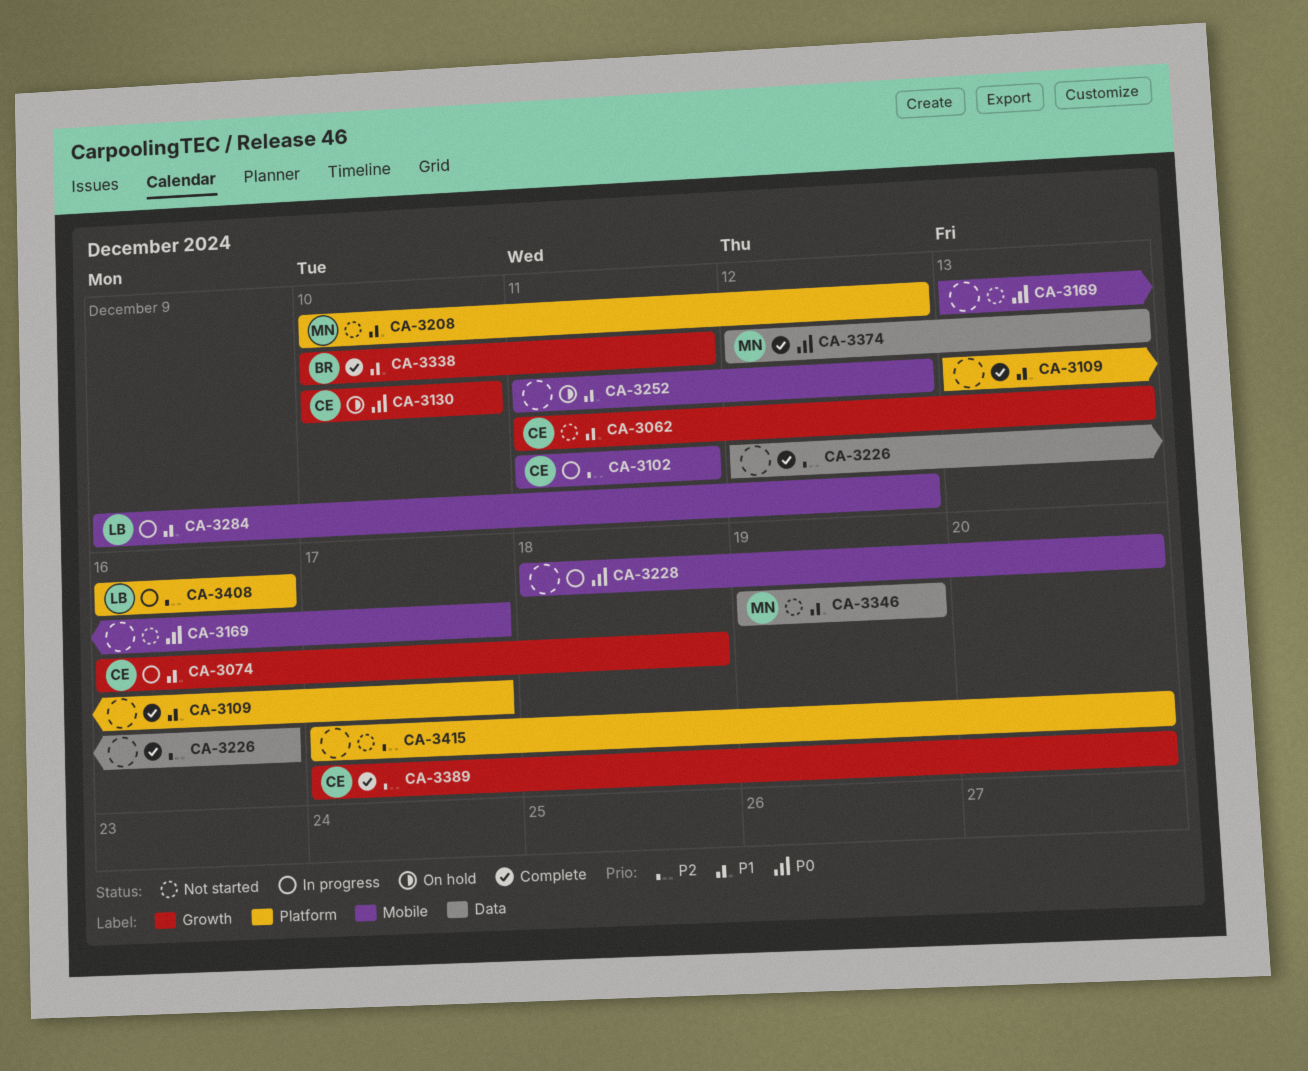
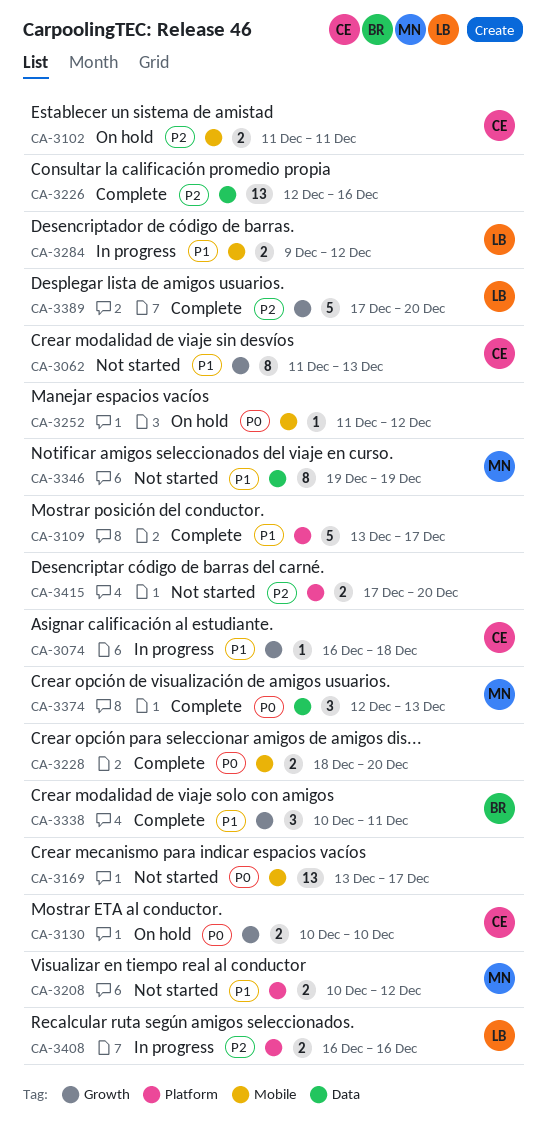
CA-3102, status: In progress -> On hold
CA-3228, status: In progress -> Complete
CA-3252, priority: P1 -> P0
CA-3389, owner: CE -> LB

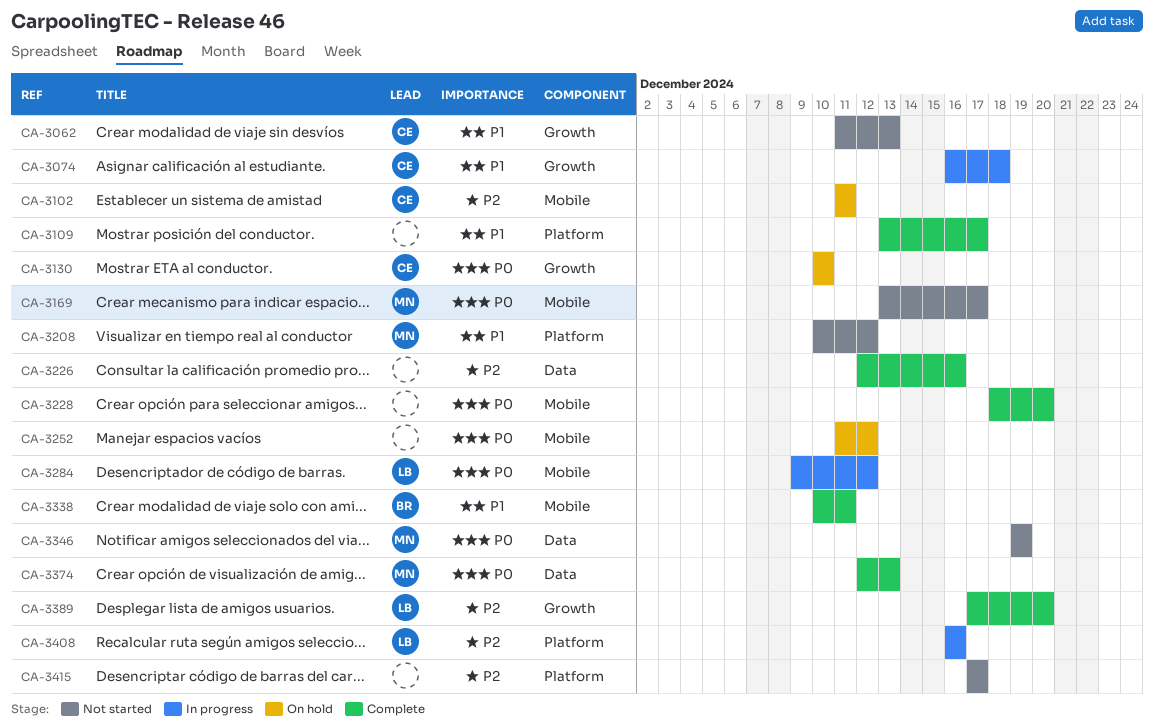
CA-3169, owner: none -> MN
CA-3284, priority: P1 -> P0
CA-3338, label: Growth -> Mobile
CA-3346, priority: P1 -> P0
CA-3415, due: Dec 20 -> Dec 17

